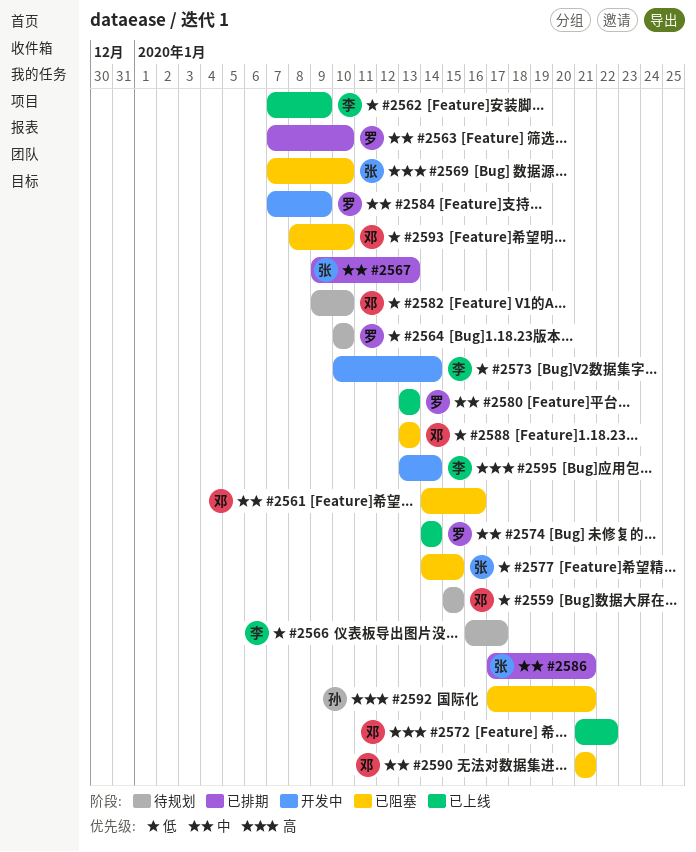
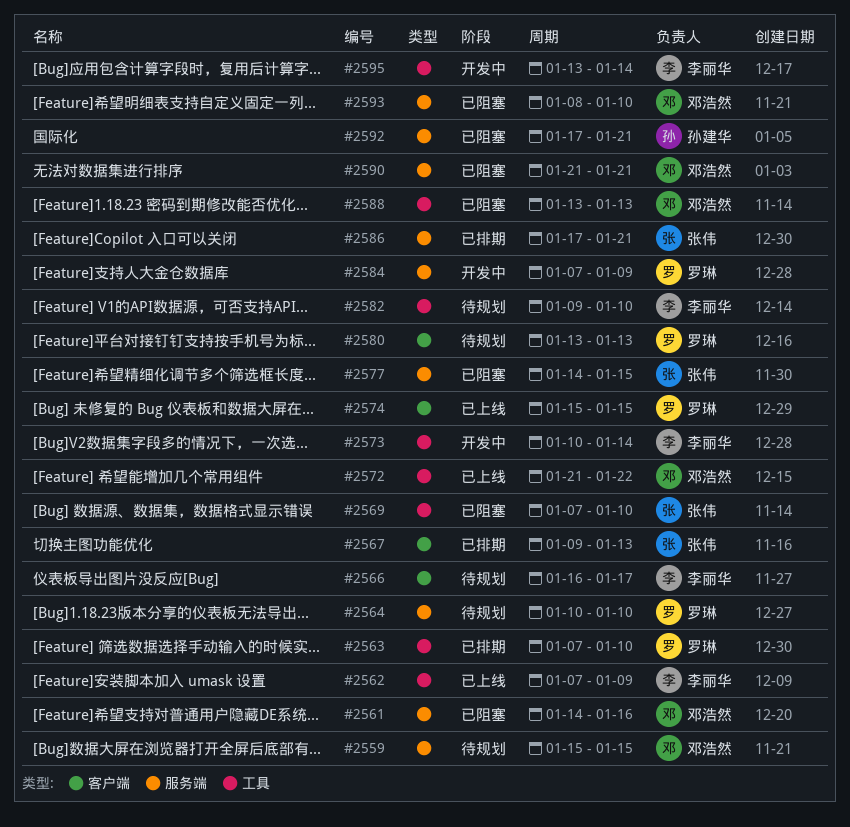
#2574, start: Jan 14 -> Jan 15
#2574, due: Jan 14 -> Jan 15
#2580, status: 已上线 -> 待规划
#2582, owner: 邓浩然 -> 李丽华

